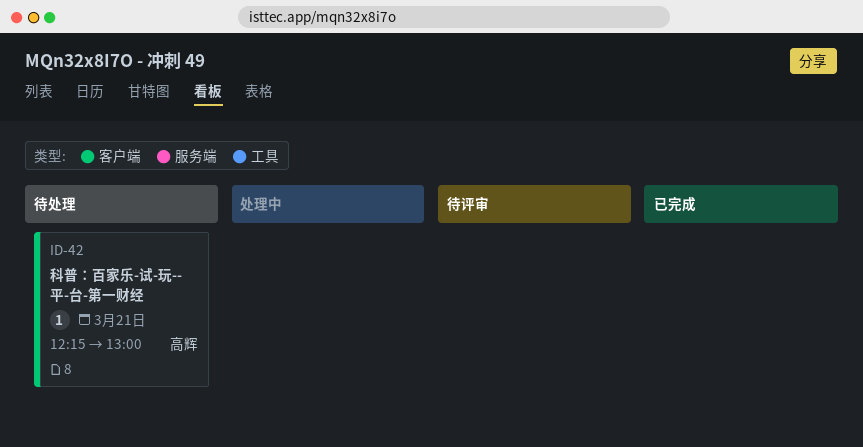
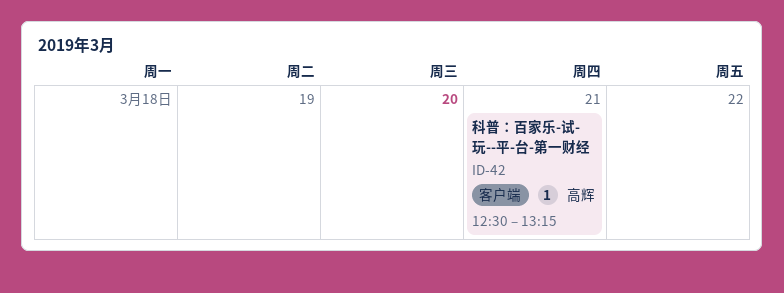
ID-42, begins: 12:15 -> 12:30
ID-42, ends: 13:00 -> 13:15

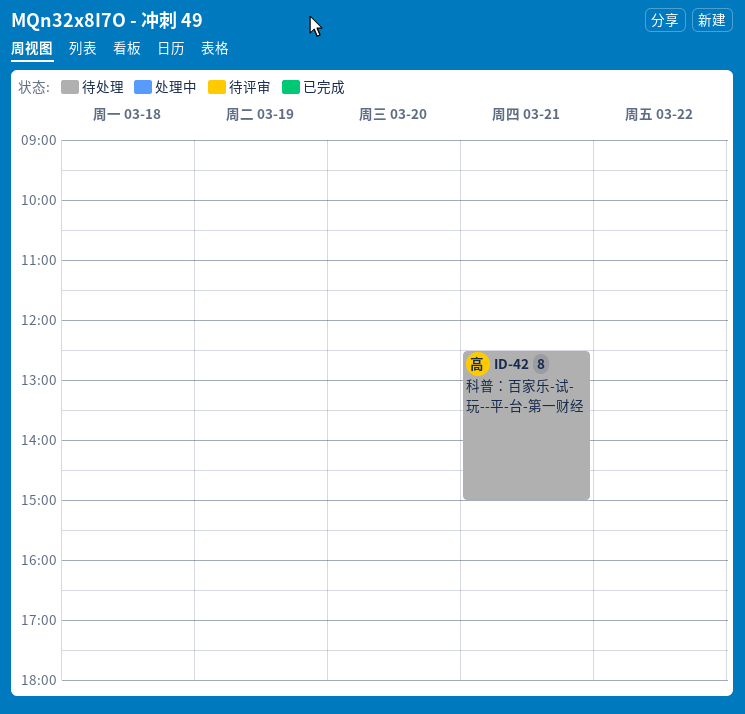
ID-42, estimate: 1 -> 8
ID-42, ends: 13:15 -> 15:00

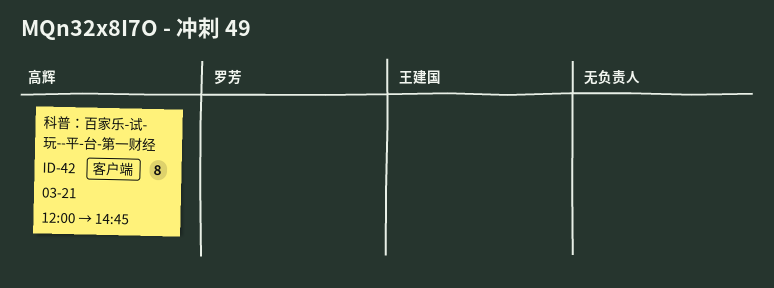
ID-42, begins: 12:30 -> 12:00
ID-42, ends: 15:00 -> 14:45

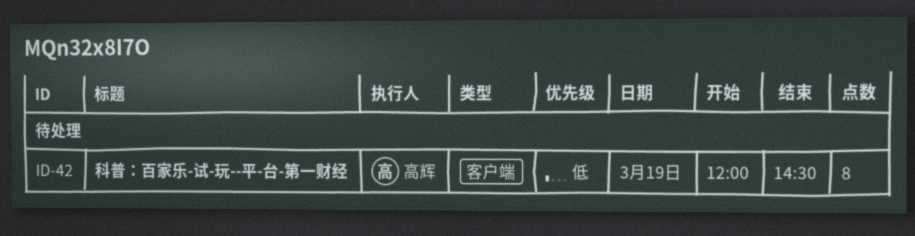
ID-42, day: Mar 21 -> Mar 19
ID-42, ends: 14:45 -> 14:30

